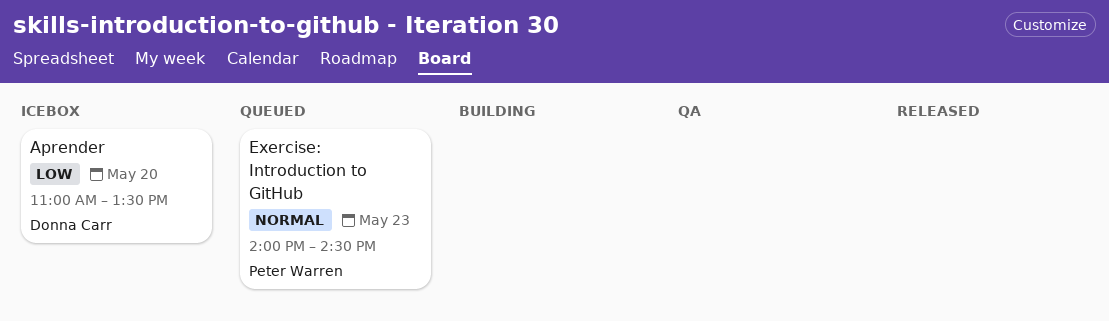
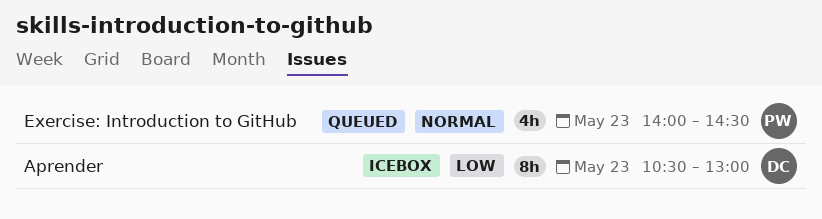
Aprender, day: May 20 -> May 23
Aprender, begins: 11:00 -> 10:30
Aprender, ends: 13:30 -> 13:00

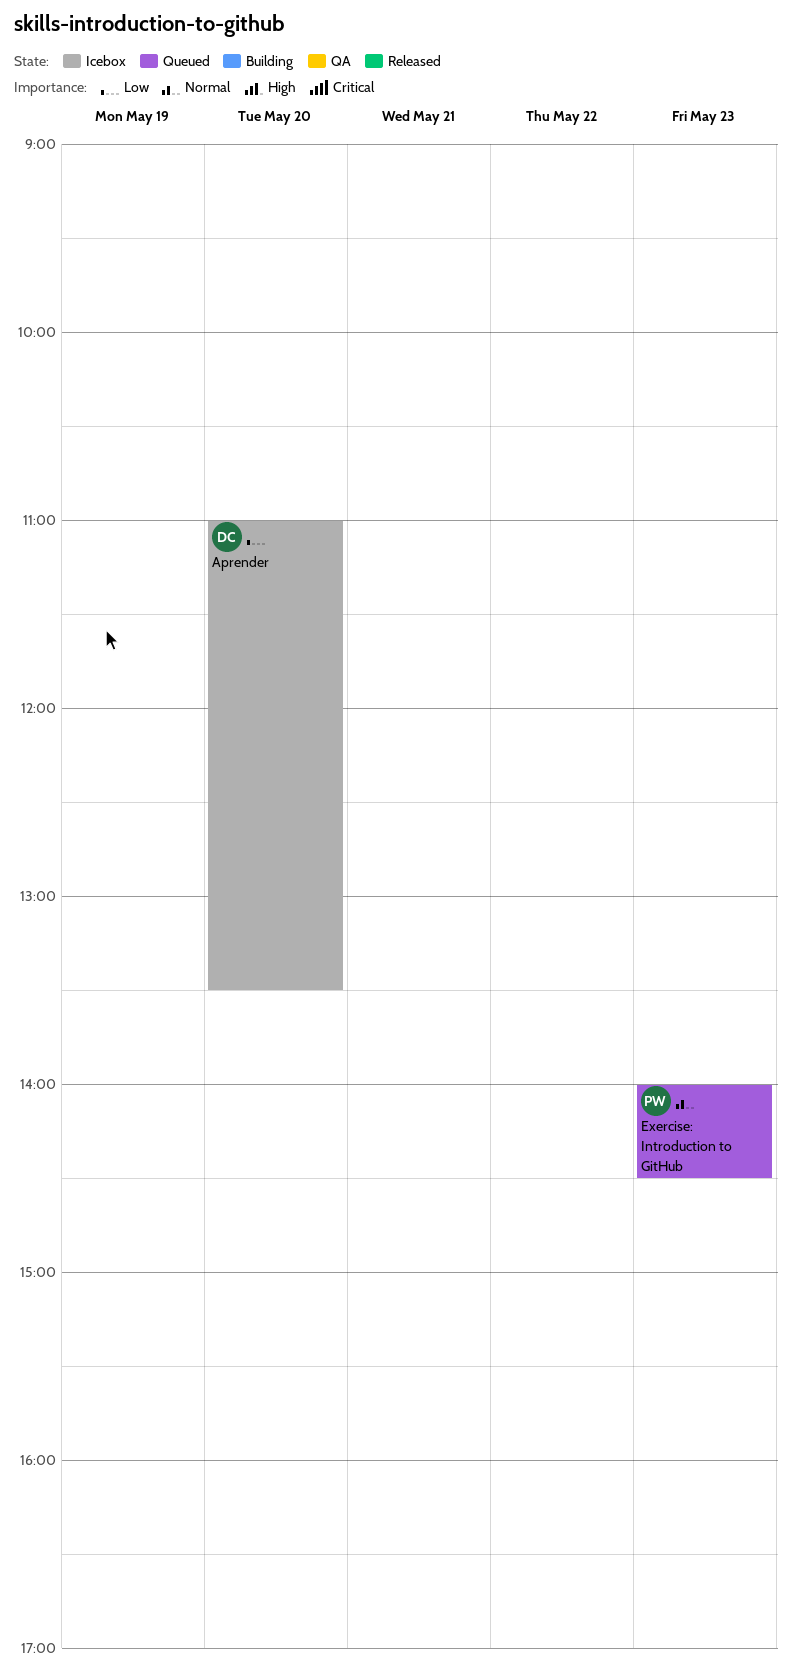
Aprender, day: May 23 -> May 20
Aprender, begins: 10:30 -> 11:00
Aprender, ends: 13:00 -> 13:30

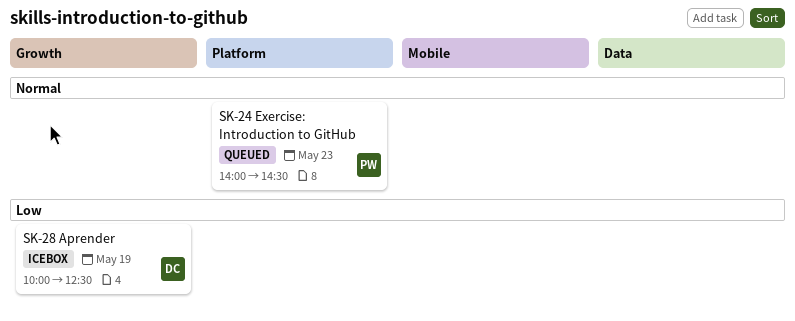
Aprender, day: May 20 -> May 19
Aprender, begins: 11:00 -> 10:00
Aprender, ends: 13:30 -> 12:30

